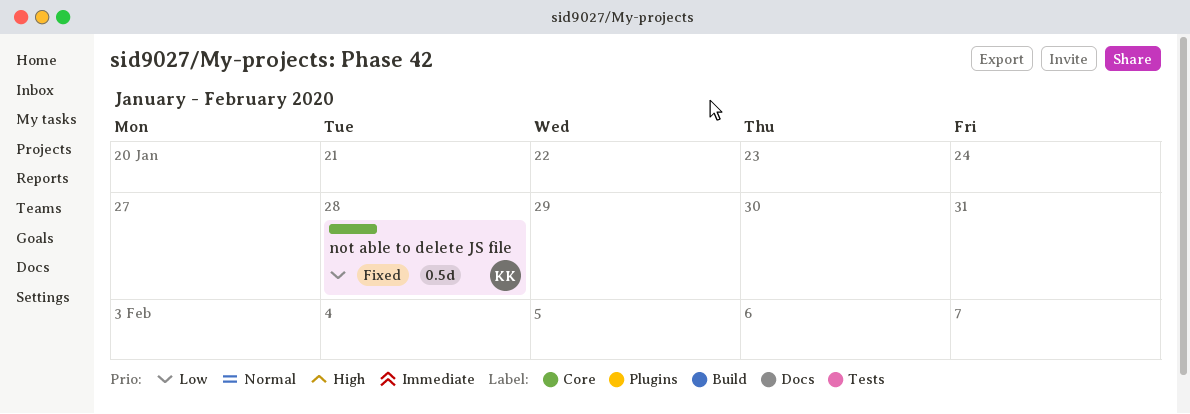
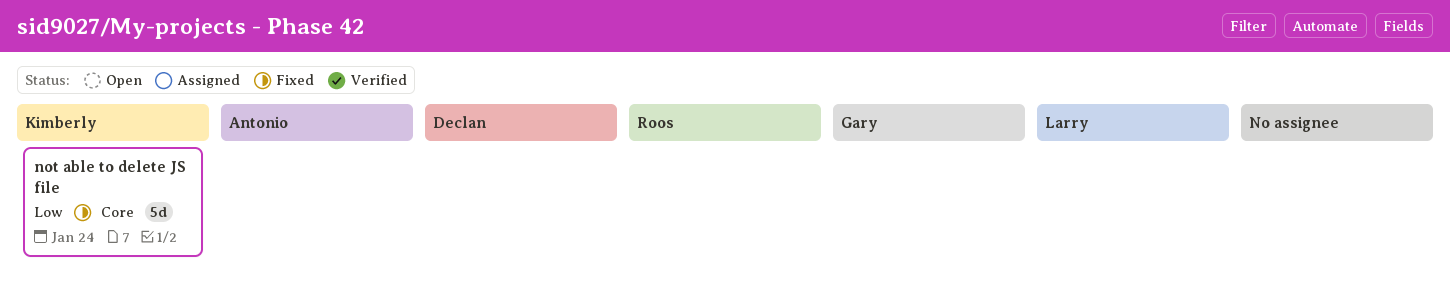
not able to delete JS file, estimate: 0.5d -> 5d
not able to delete JS file, due: Jan 28 -> Jan 24

